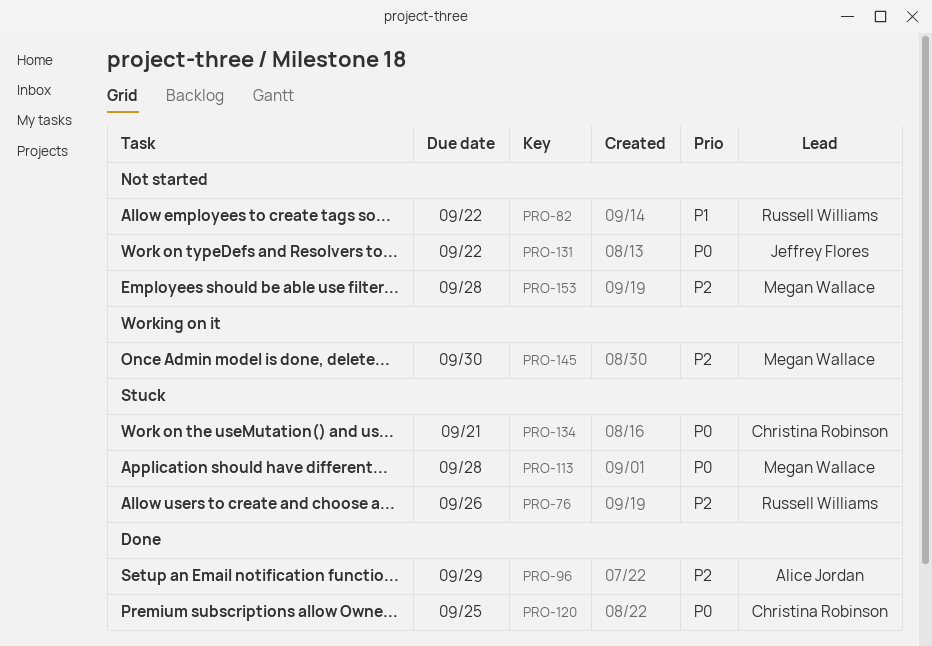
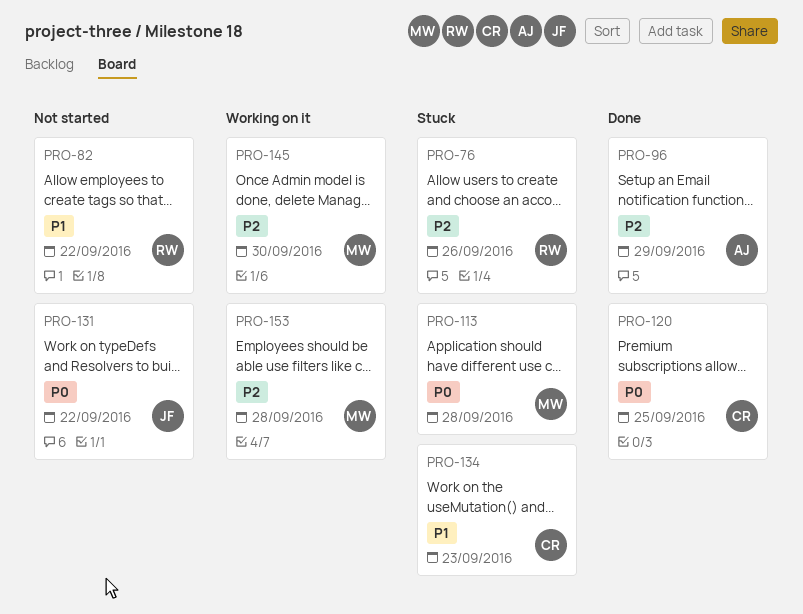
PRO-134, priority: P0 -> P1
PRO-134, due: Sep 21 -> Sep 23
PRO-153, status: Not started -> Working on it

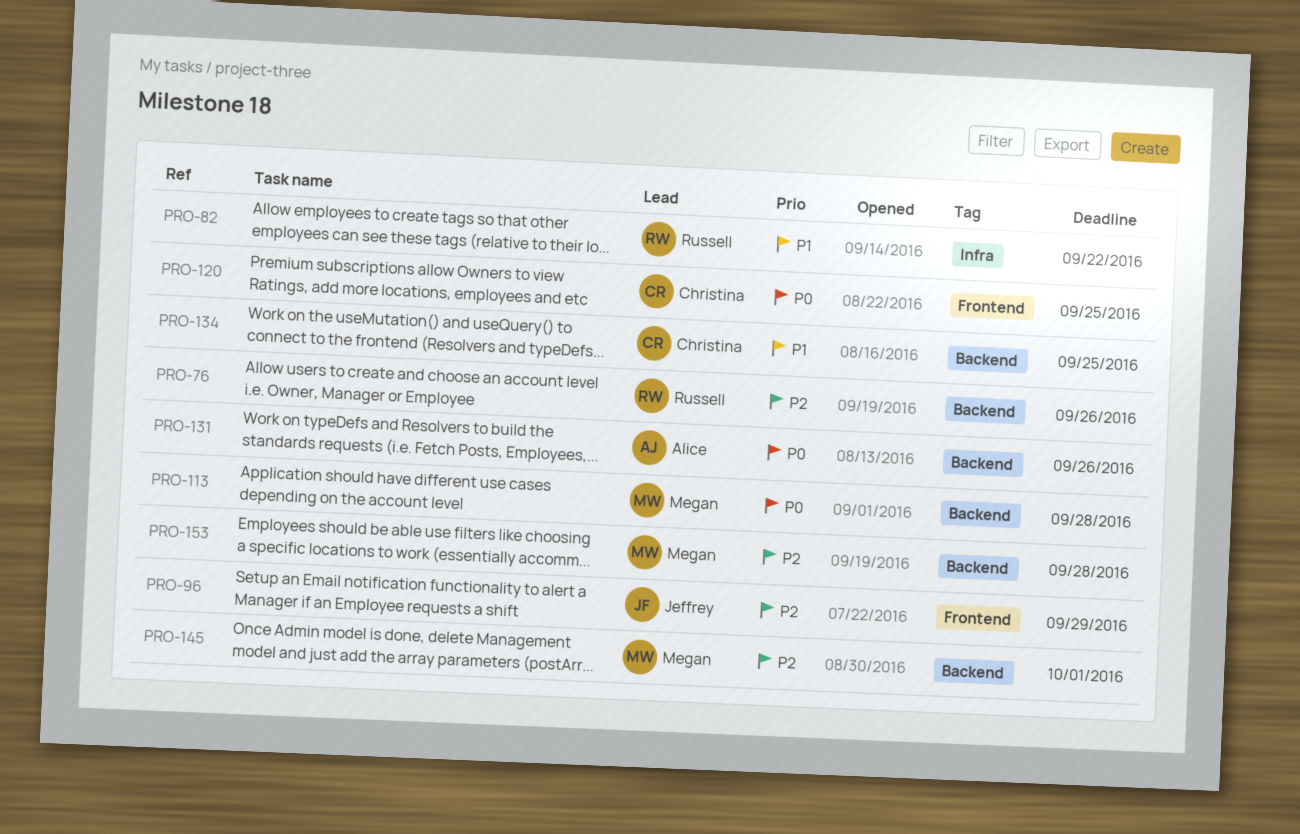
PRO-96, owner: Alice -> Jeffrey
PRO-131, owner: Jeffrey -> Alice
PRO-131, due: Sep 22 -> Sep 26
PRO-134, due: Sep 23 -> Sep 25
PRO-145, due: Sep 30 -> Oct 1

